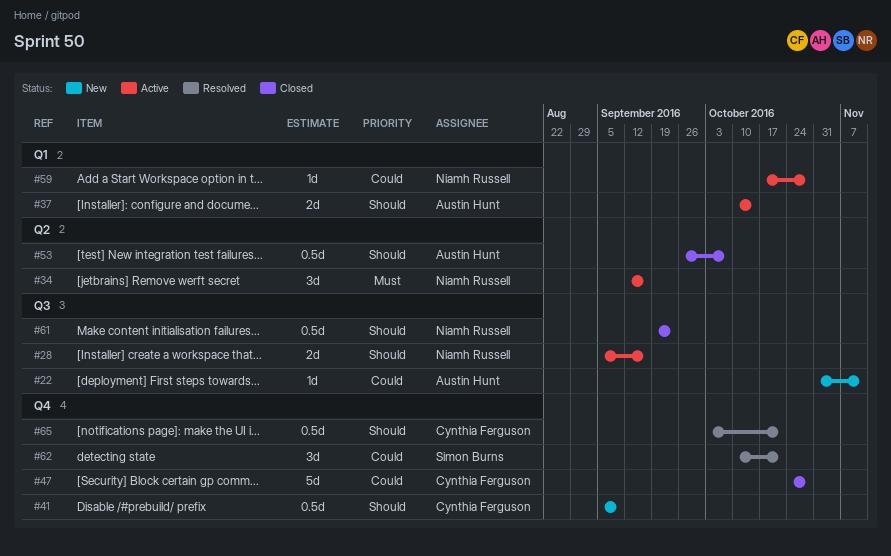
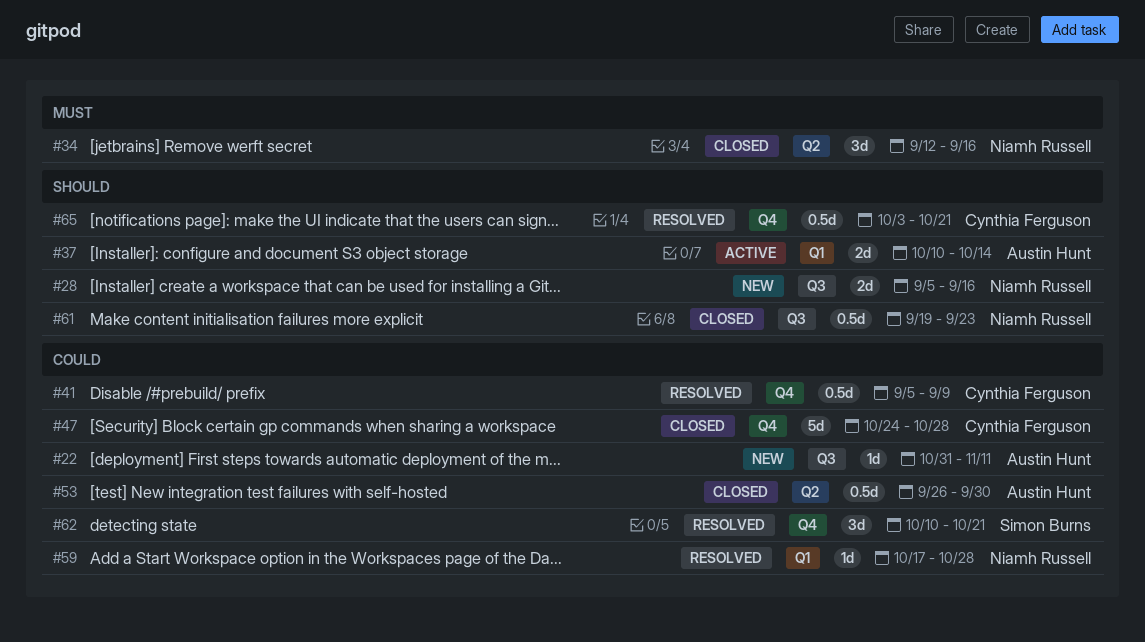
#28, status: Active -> New
#34, status: Active -> Closed
#41, status: New -> Resolved
#41, priority: Should -> Could
#53, priority: Should -> Could
#53, due: Oct 7 -> Sep 30
#59, status: Active -> Resolved

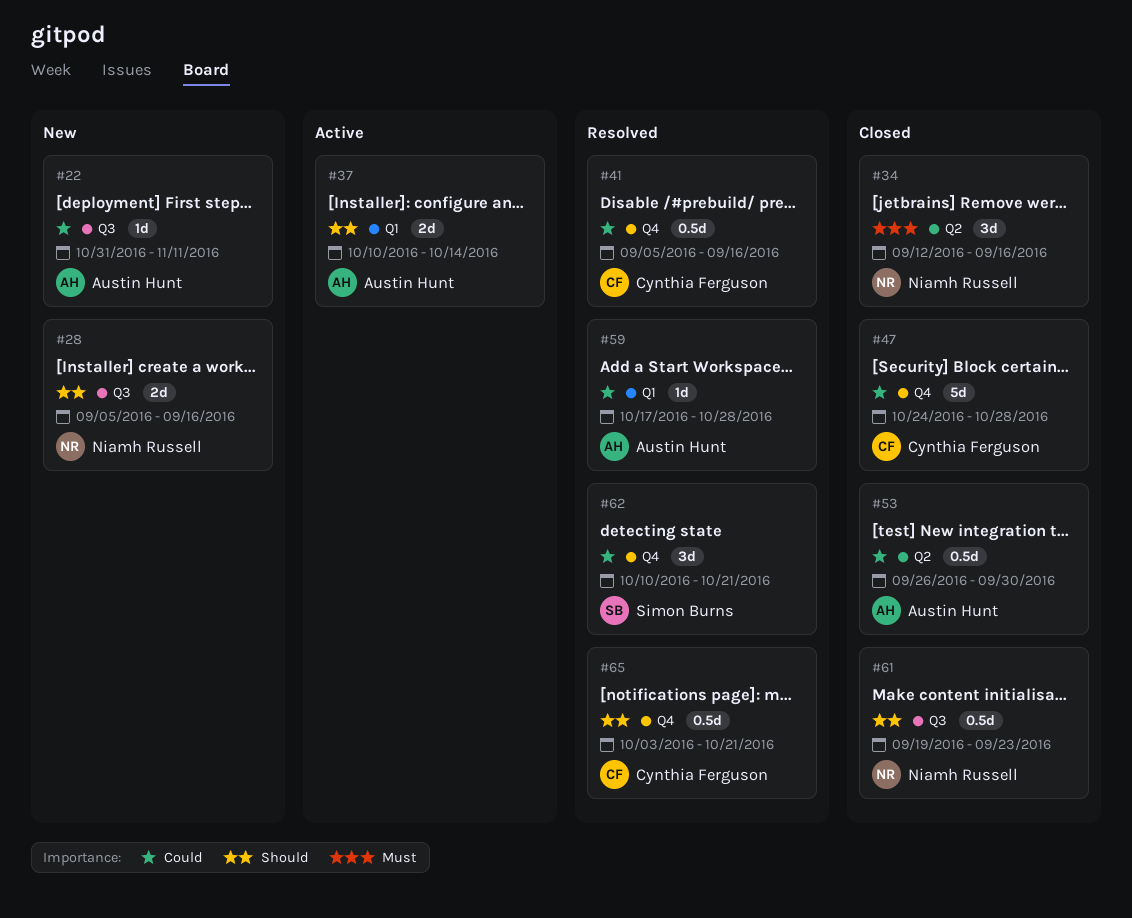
#41, due: Sep 9 -> Sep 16
#59, owner: Niamh Russell -> Austin Hunt

